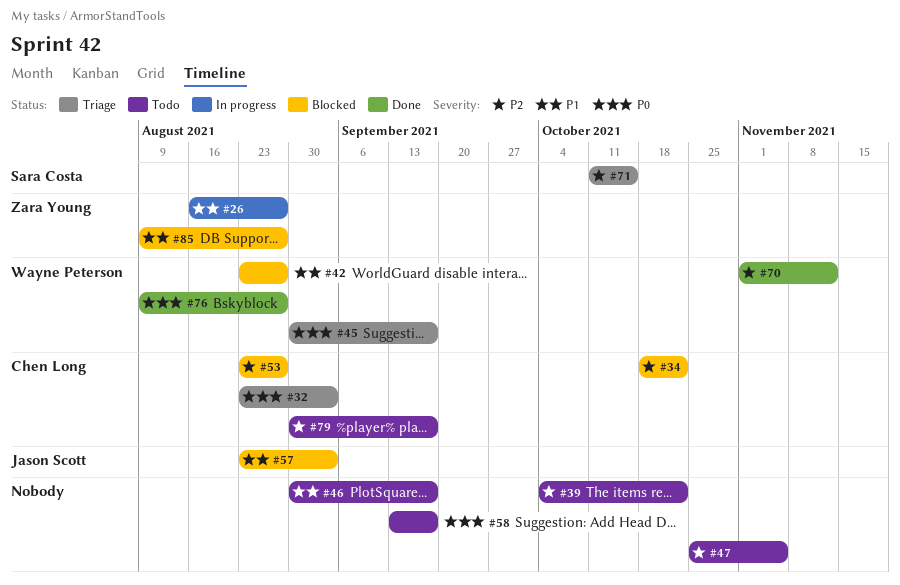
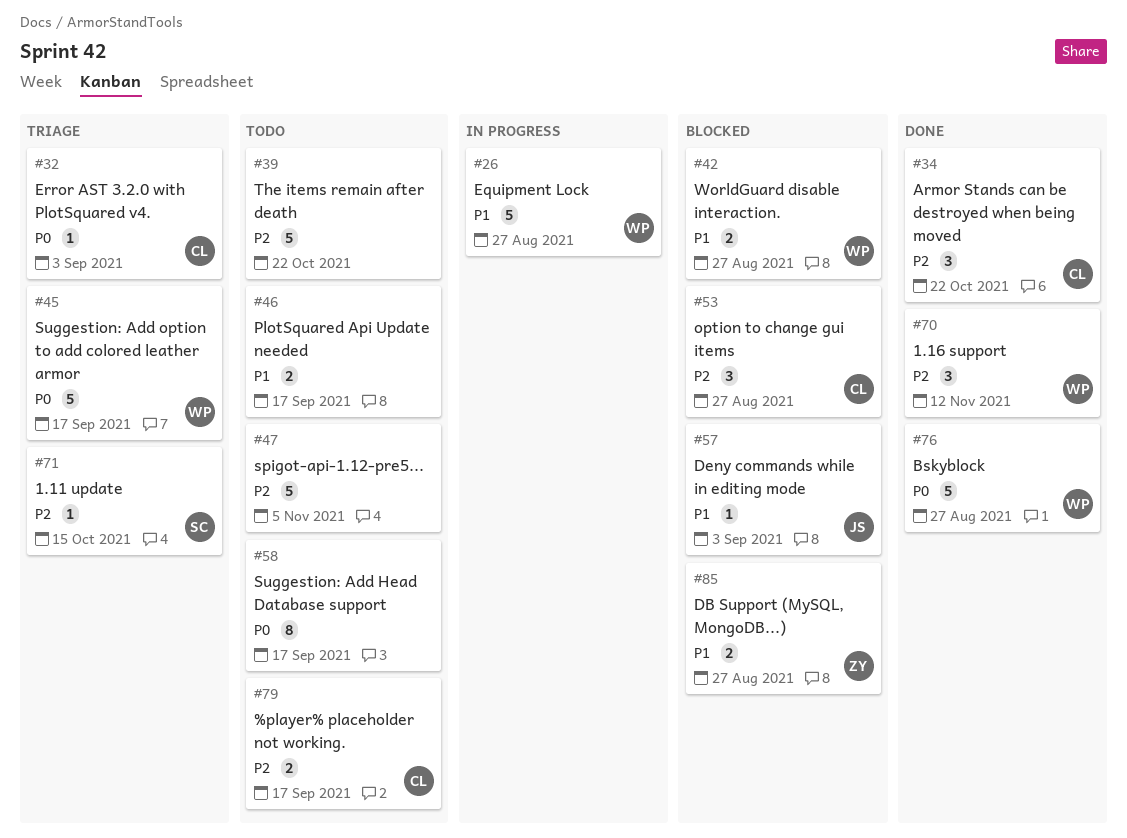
#26, owner: Zara Young -> Wayne Peterson
#34, status: Blocked -> Done

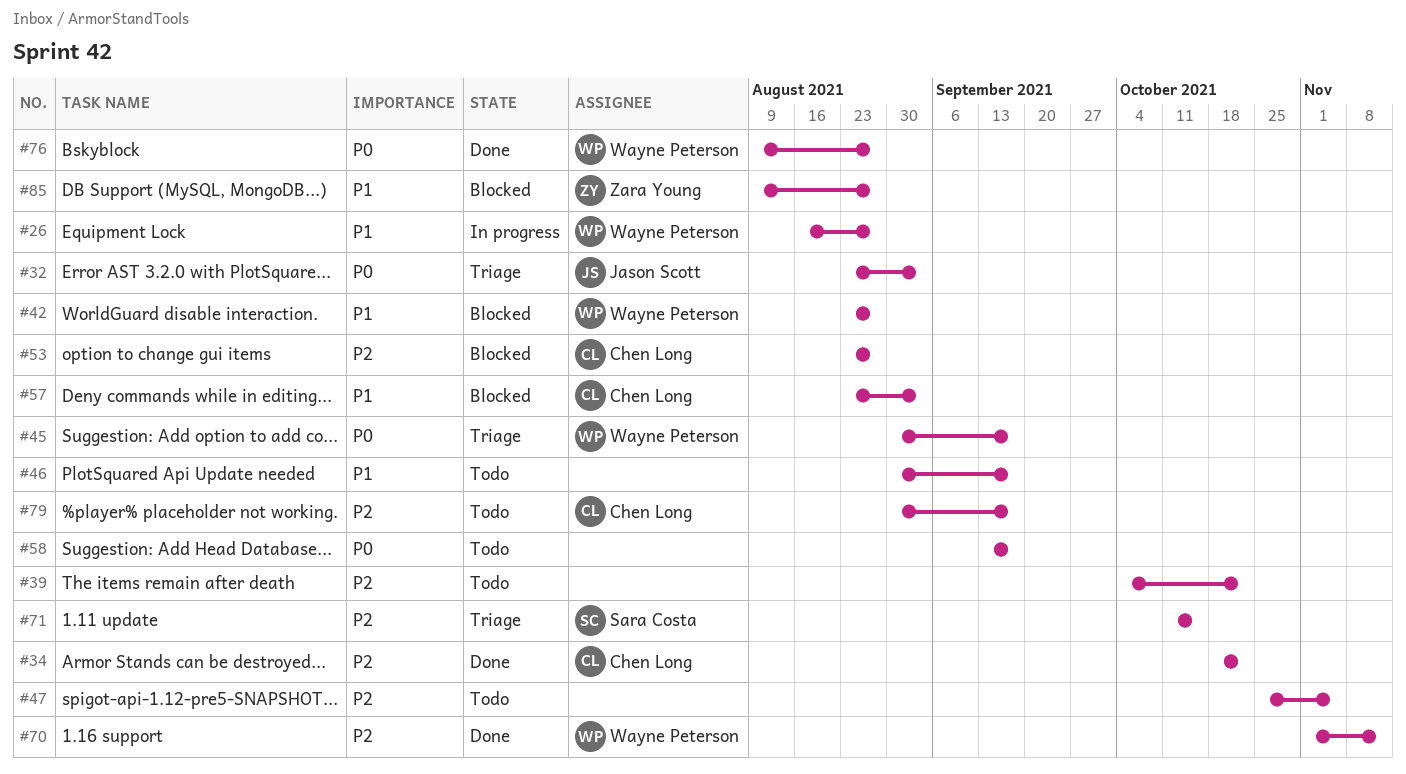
#32, owner: Chen Long -> Jason Scott
#57, owner: Jason Scott -> Chen Long

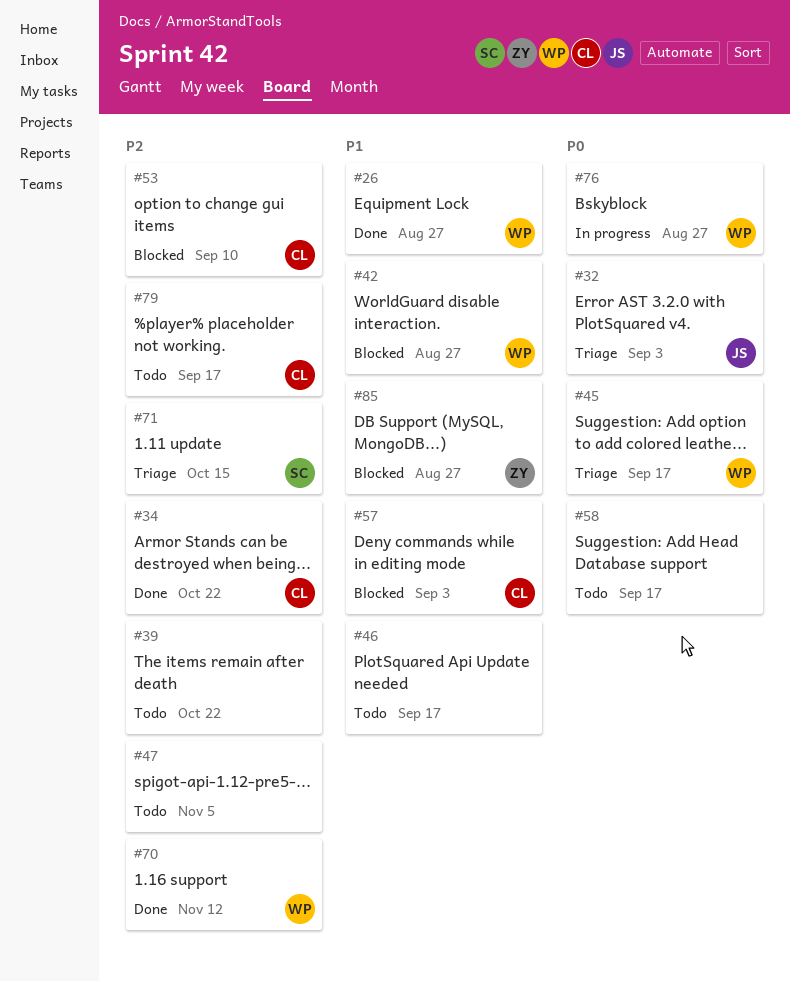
#26, status: In progress -> Done
#53, due: Aug 27 -> Sep 10
#76, status: Done -> In progress

